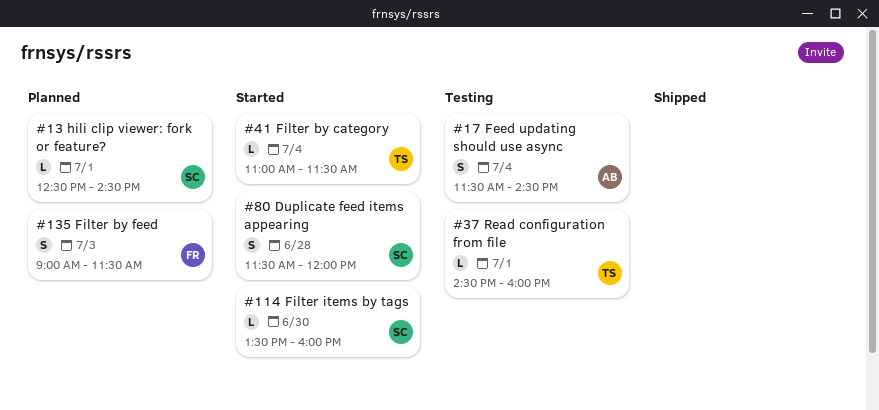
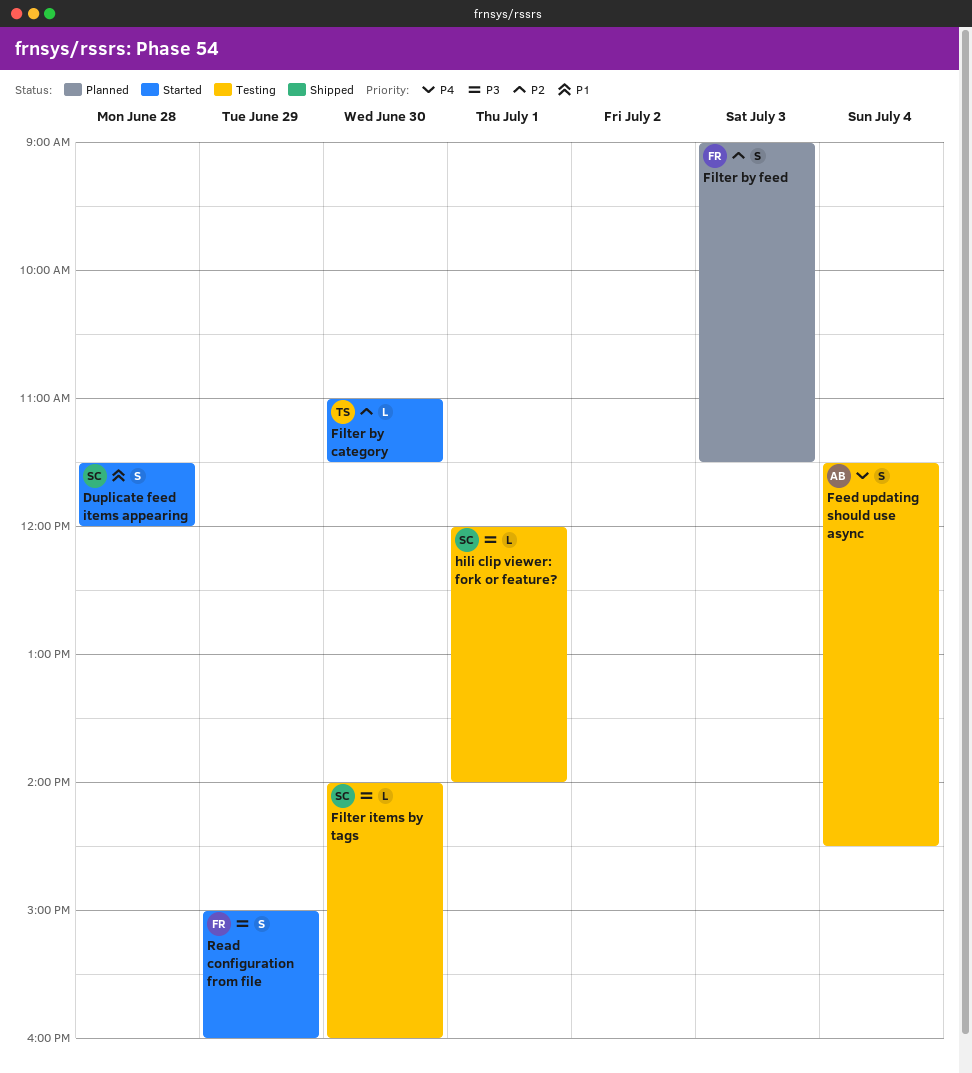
Filter by category, day: Jul 4 -> Jun 30
Filter items by tags, status: Started -> Testing
Filter items by tags, begins: 13:30 -> 14:00
hili clip viewer: fork or feature?, status: Planned -> Testing
hili clip viewer: fork or feature?, begins: 12:30 -> 12:00
hili clip viewer: fork or feature?, ends: 14:30 -> 14:00
Read configuration from file, status: Testing -> Started
Read configuration from file, owner: TS -> FR
Read configuration from file, estimate: L -> S
Read configuration from file, day: Jul 1 -> Jun 29
Read configuration from file, begins: 14:30 -> 15:00

